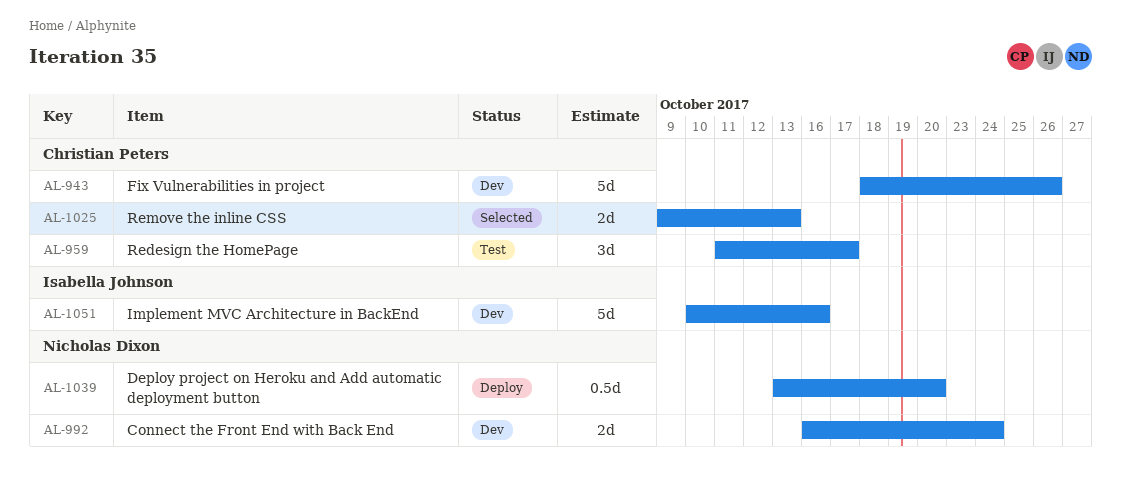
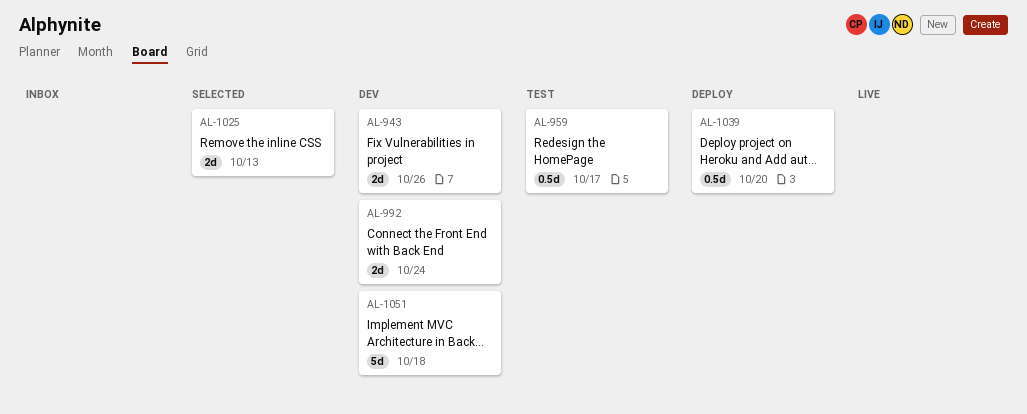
AL-943, estimate: 5d -> 2d
AL-959, estimate: 3d -> 0.5d
AL-1051, due: Oct 16 -> Oct 18

